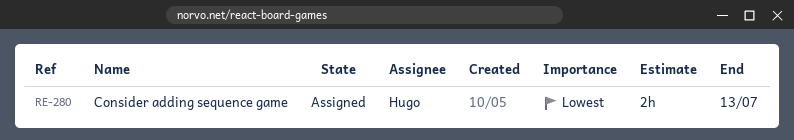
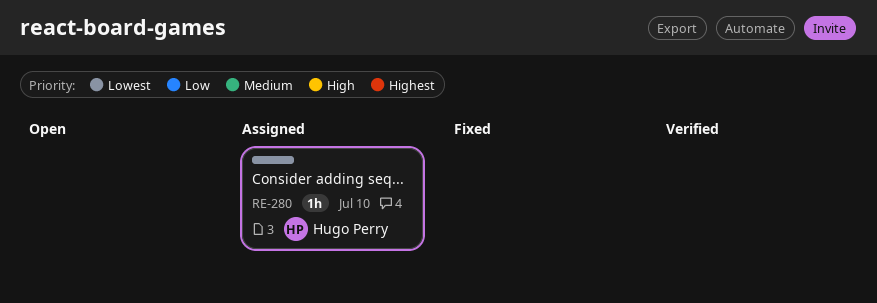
RE-280, estimate: 2h -> 1h
RE-280, due: Jul 13 -> Jul 10

